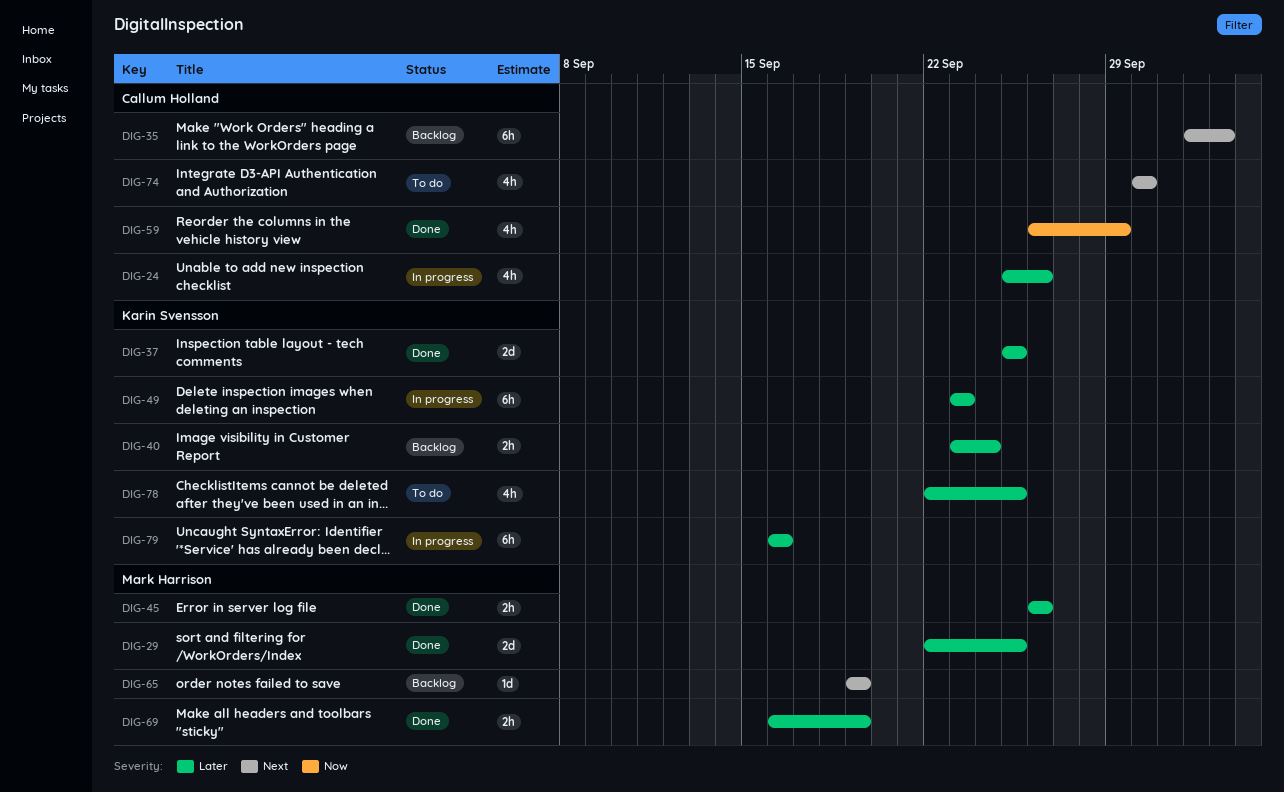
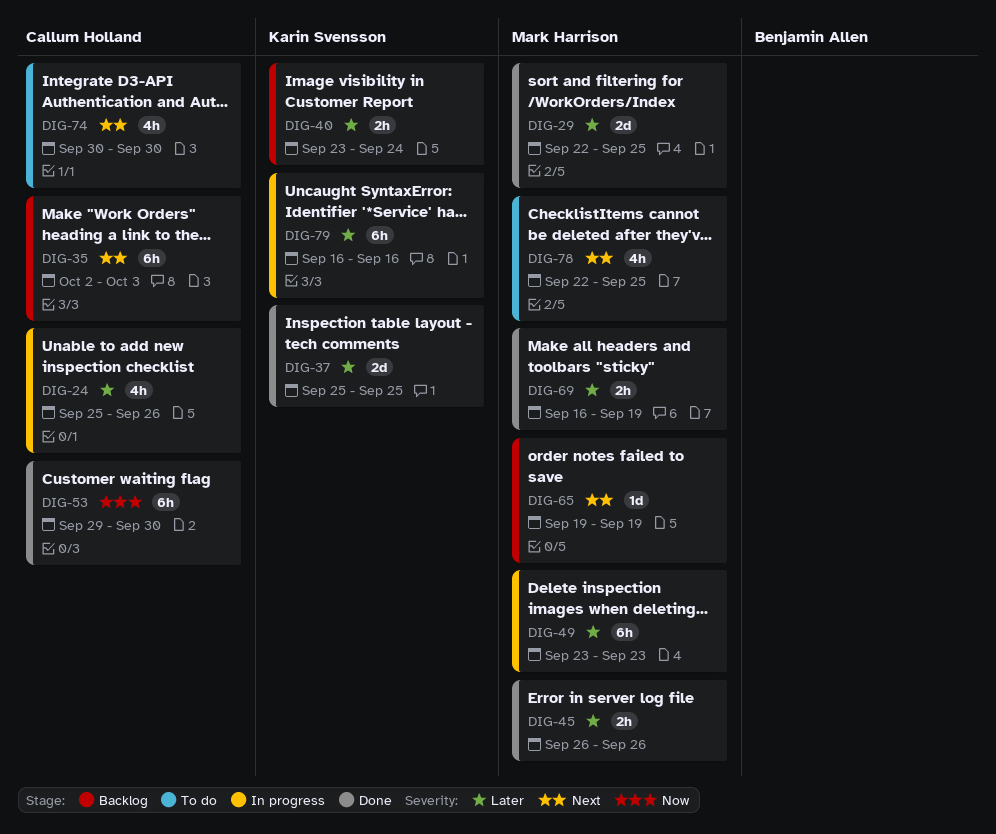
DIG-49, owner: Karin Svensson -> Mark Harrison
DIG-53: none -> present
DIG-59: present -> none
DIG-78, owner: Karin Svensson -> Mark Harrison
DIG-78, priority: Later -> Next

